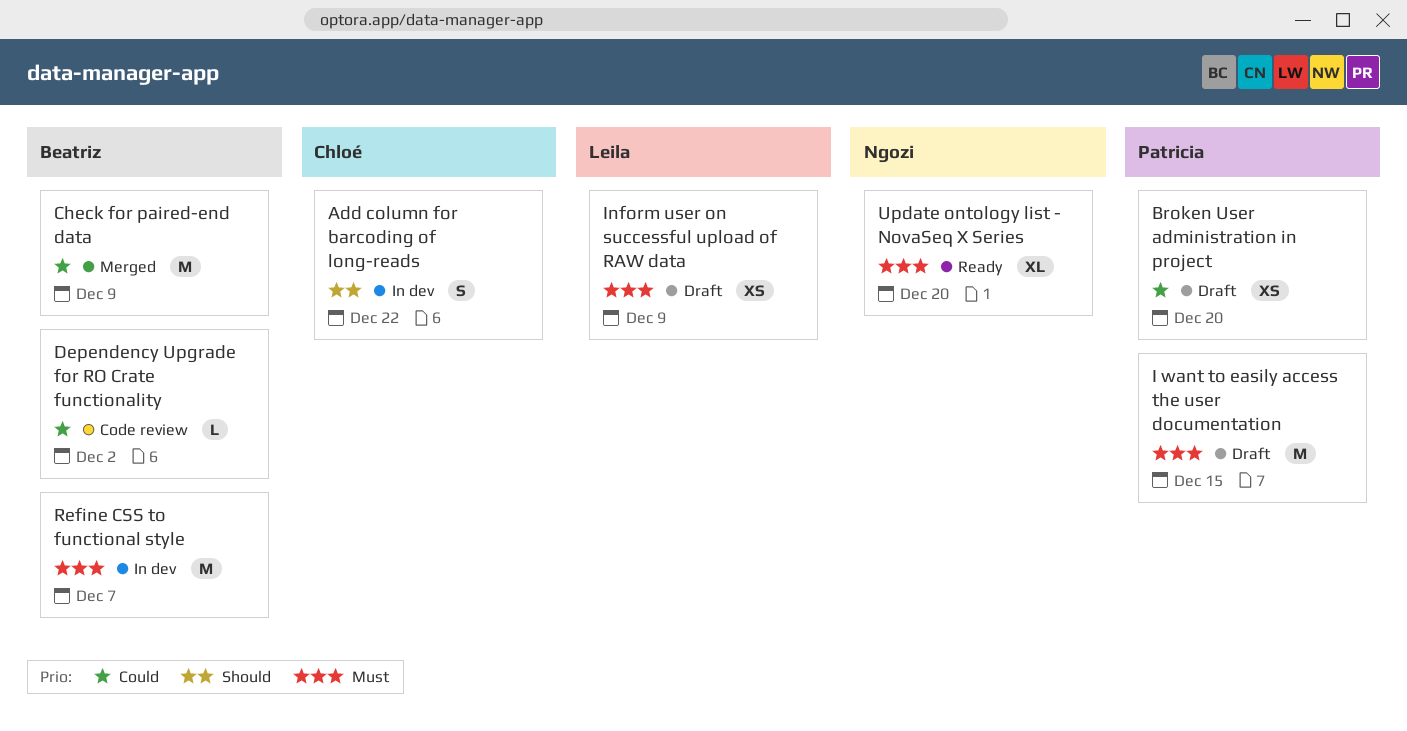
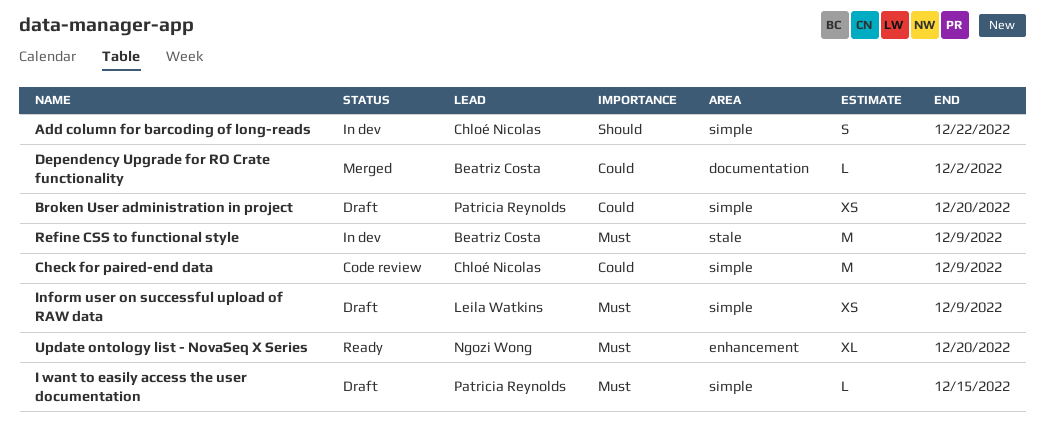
Check for paired-end data, status: Merged -> Code review
Check for paired-end data, owner: Beatriz Costa -> Chloé Nicolas
Dependency Upgrade for RO Crate functionality, status: Code review -> Merged
I want to easily access the user documentation, estimate: M -> L
Refine CSS to functional style, due: Dec 7 -> Dec 9

